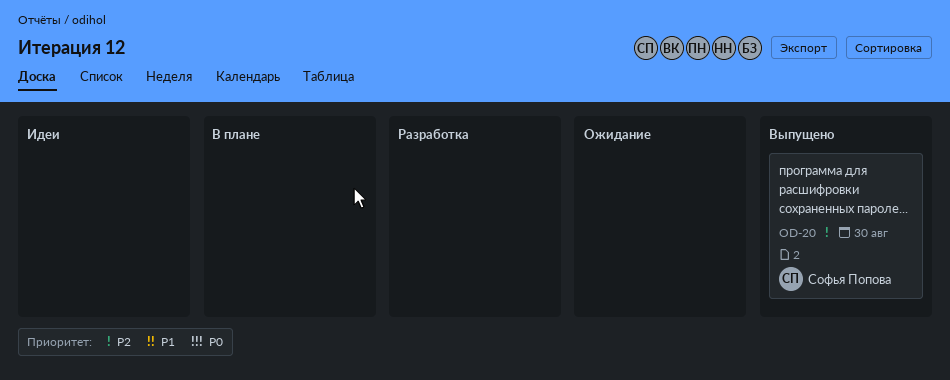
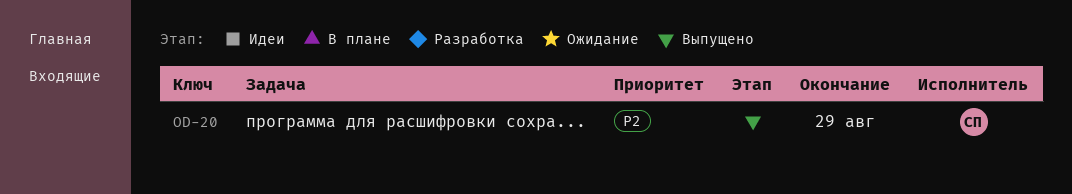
OD-20, due: Aug 30 -> Aug 29

